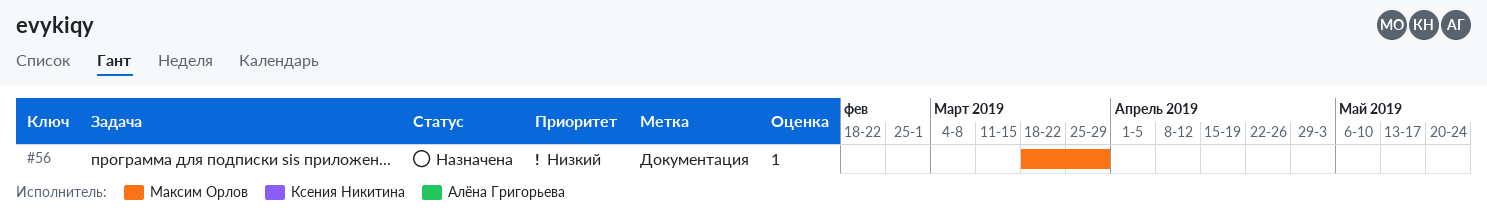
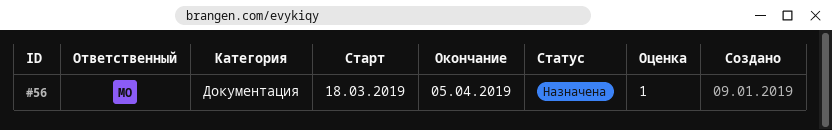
#56, due: Mar 29 -> Apr 5

